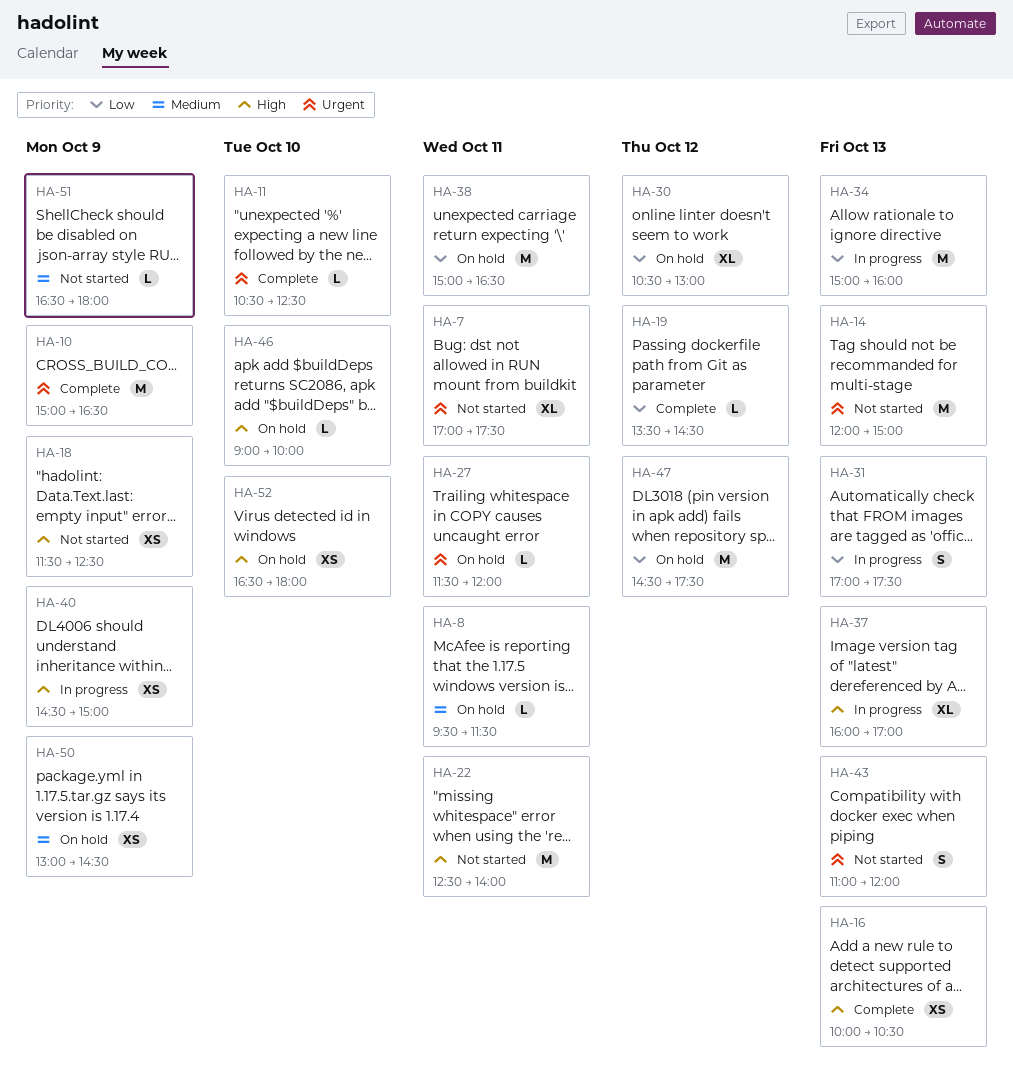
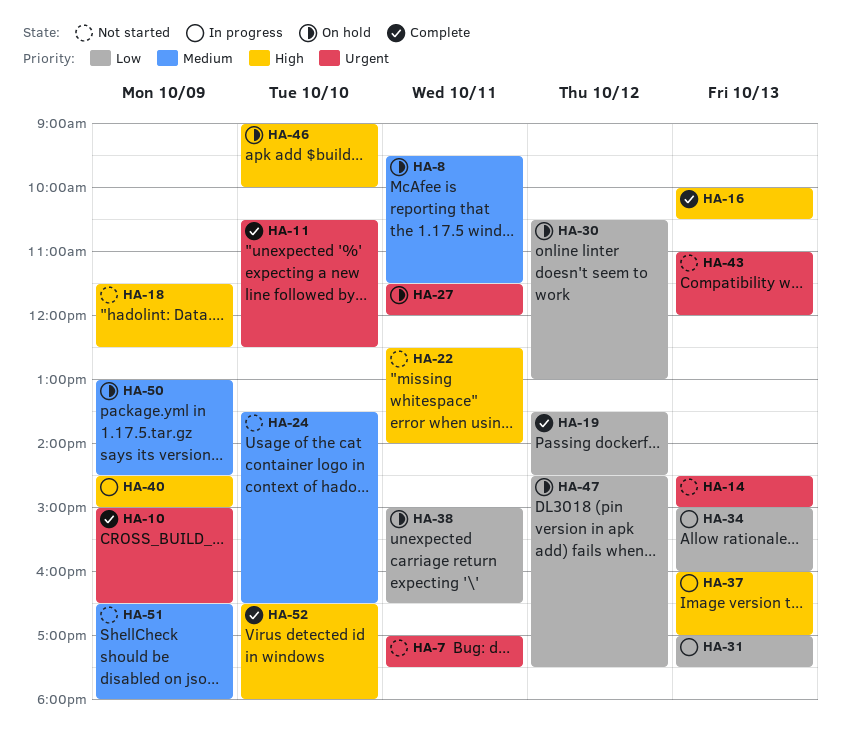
HA-14, begins: 12:00 -> 14:30
HA-24: none -> present
HA-52, status: On hold -> Complete

